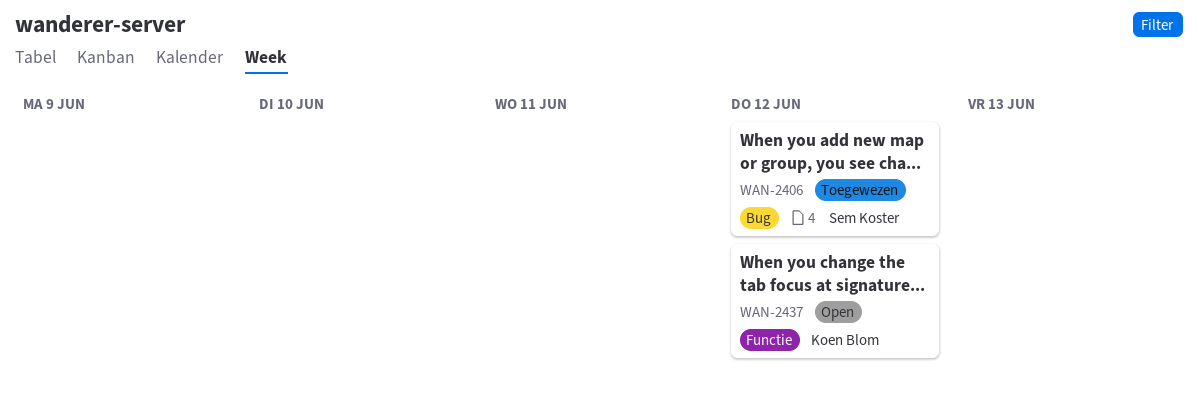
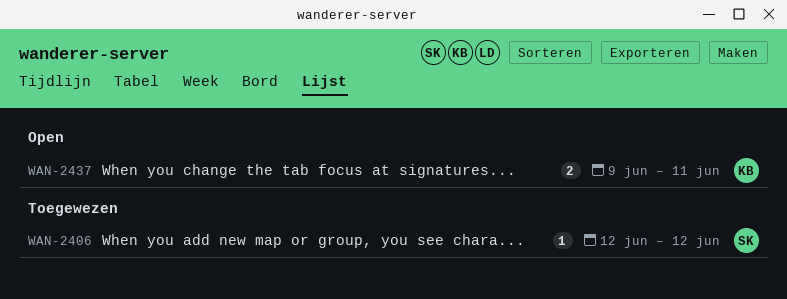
WAN-2437, due: Jun 12 -> Jun 11

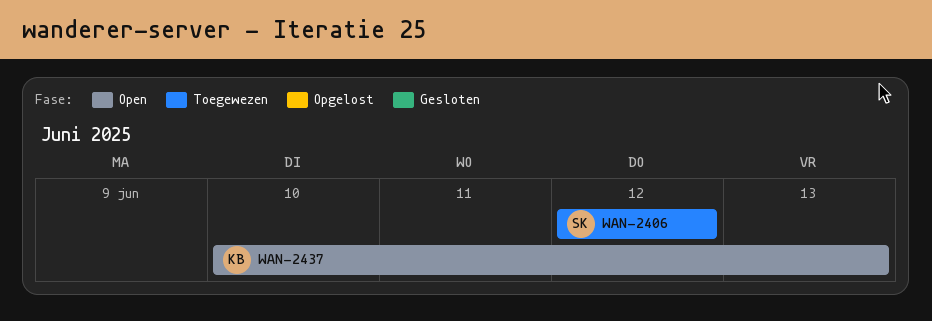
WAN-2437, start: Jun 9 -> Jun 10
WAN-2437, due: Jun 11 -> Jun 13

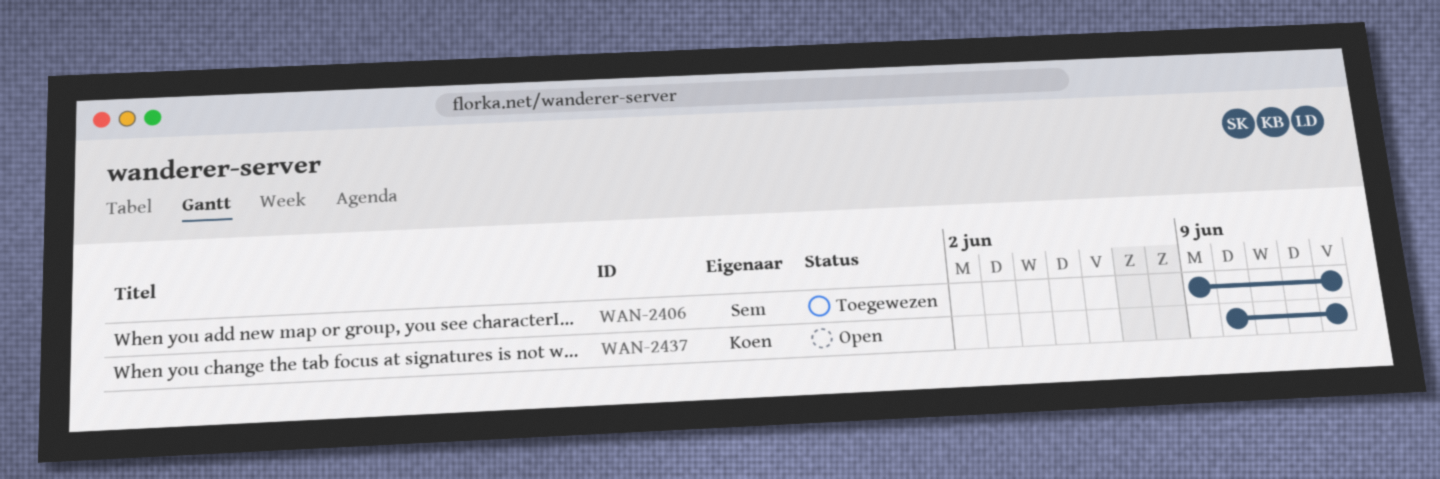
WAN-2406, start: Jun 12 -> Jun 9
WAN-2406, due: Jun 12 -> Jun 13

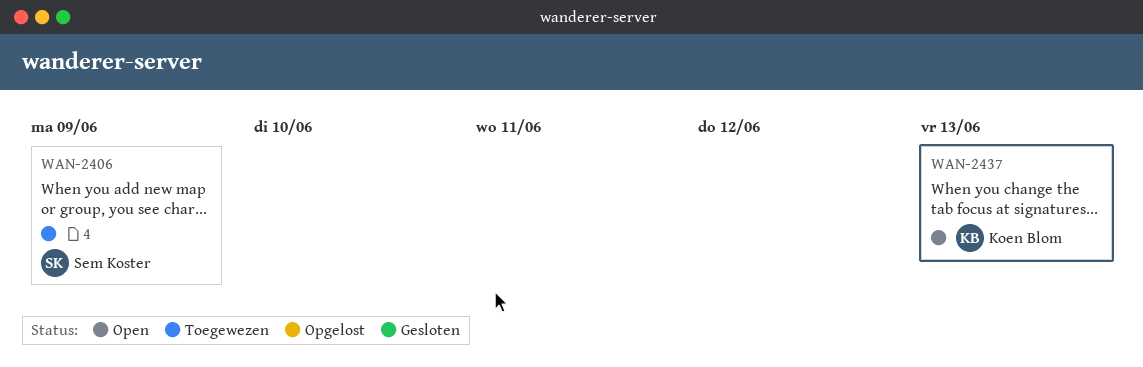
WAN-2406, due: Jun 13 -> Jun 9

